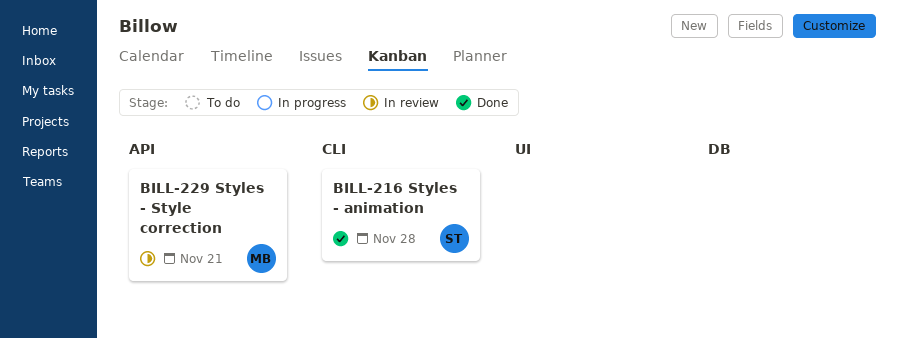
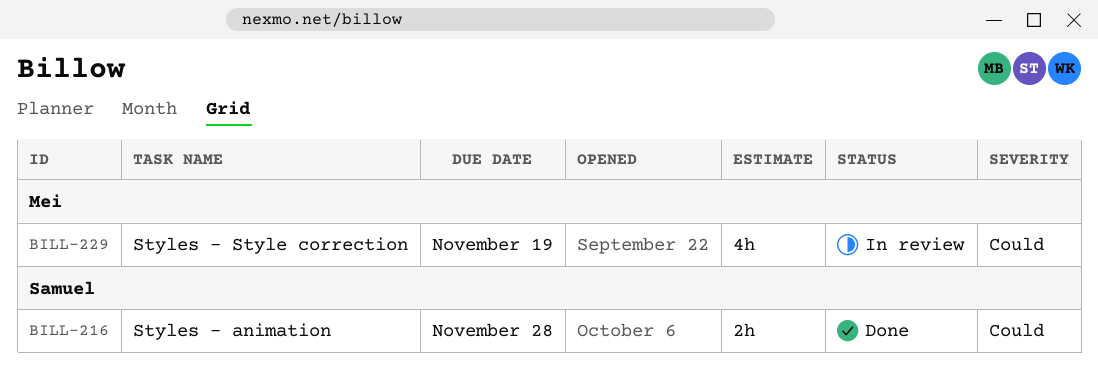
BILL-229, due: Nov 21 -> Nov 19

